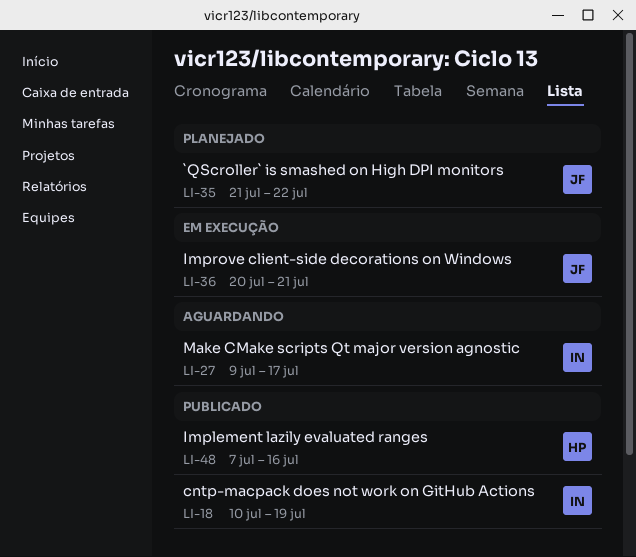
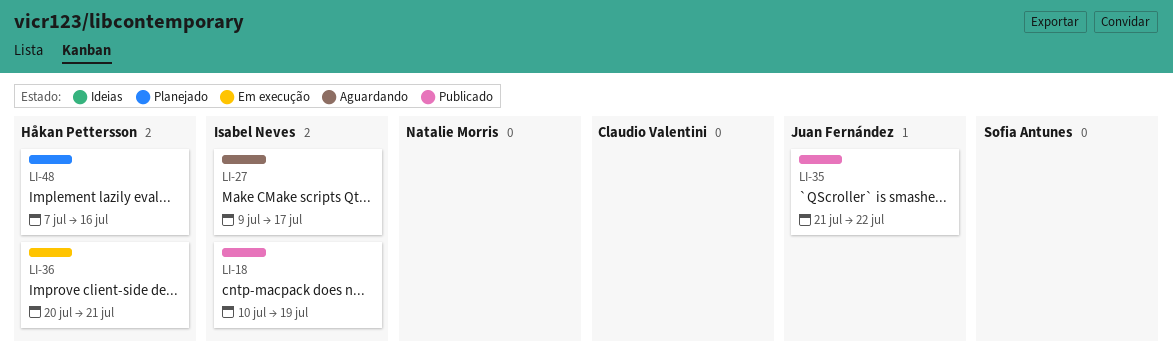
LI-35, status: Planejado -> Publicado
LI-36, owner: Juan Fernández -> Håkan Pettersson
LI-48, status: Publicado -> Planejado

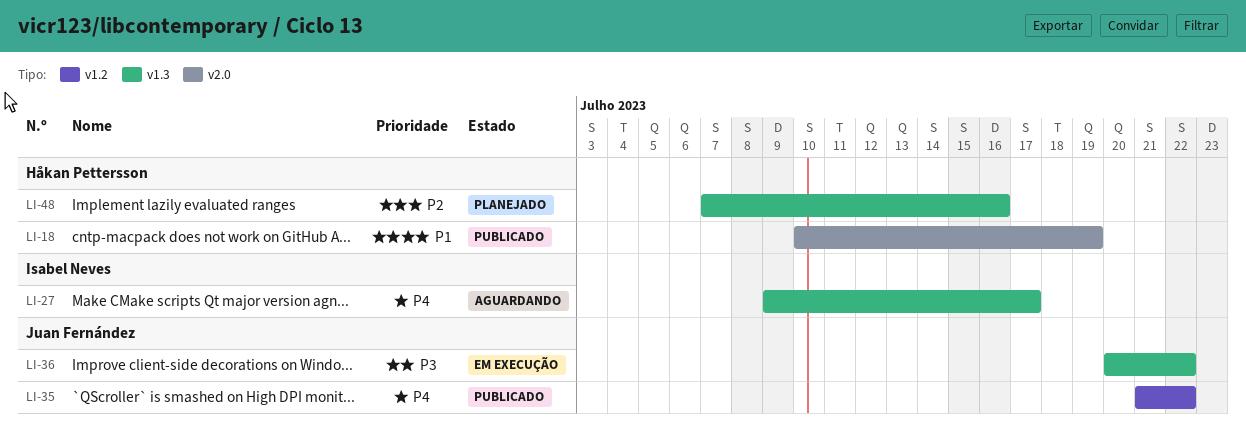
LI-18, owner: Isabel Neves -> Håkan Pettersson
LI-36, owner: Håkan Pettersson -> Juan Fernández
LI-36, due: Jul 21 -> Jul 22

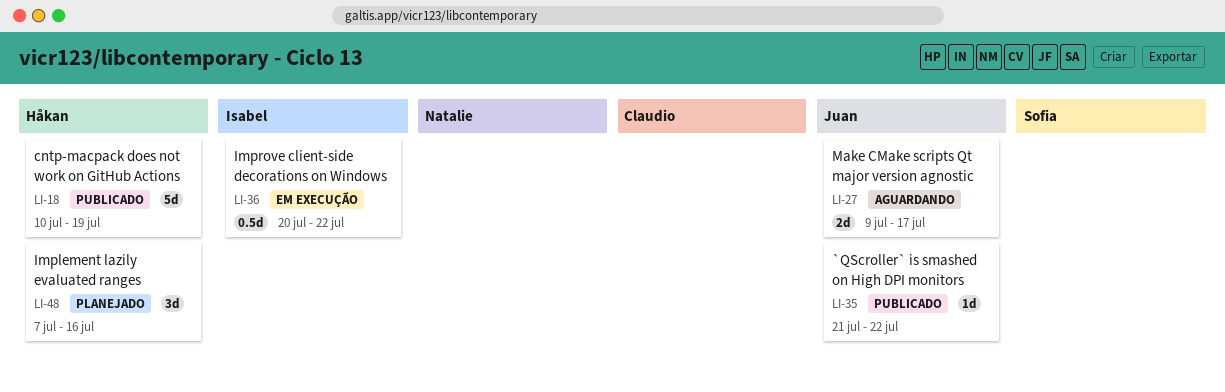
LI-27, owner: Isabel Neves -> Juan Fernández
LI-36, owner: Juan Fernández -> Isabel Neves

